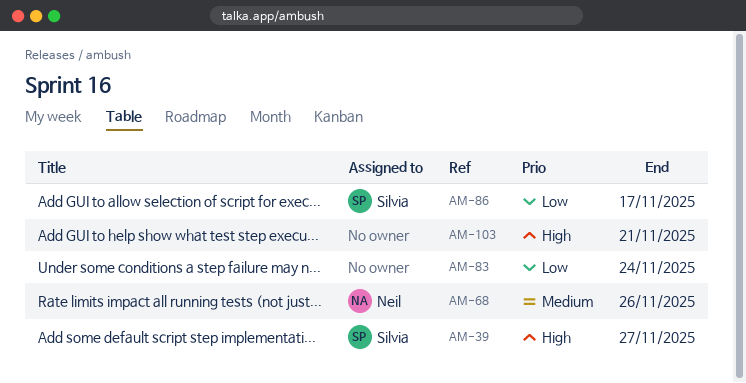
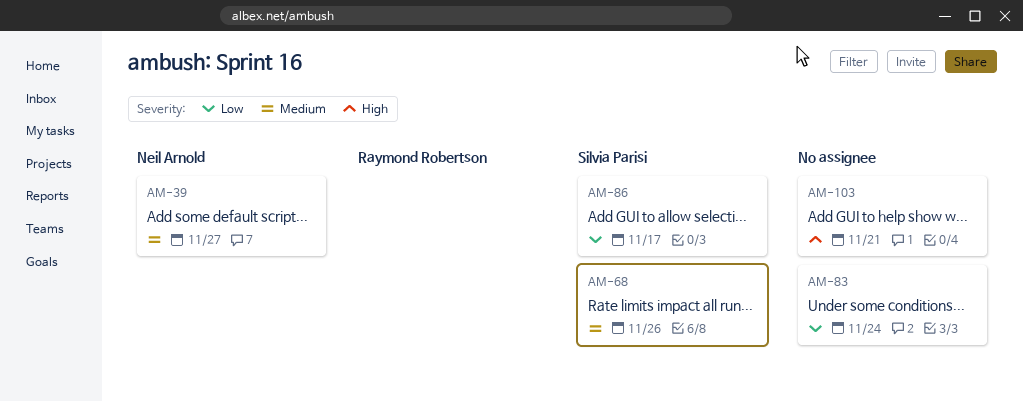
AM-39, owner: Silvia Parisi -> Neil Arnold
AM-39, priority: High -> Medium
AM-68, owner: Neil Arnold -> Silvia Parisi

